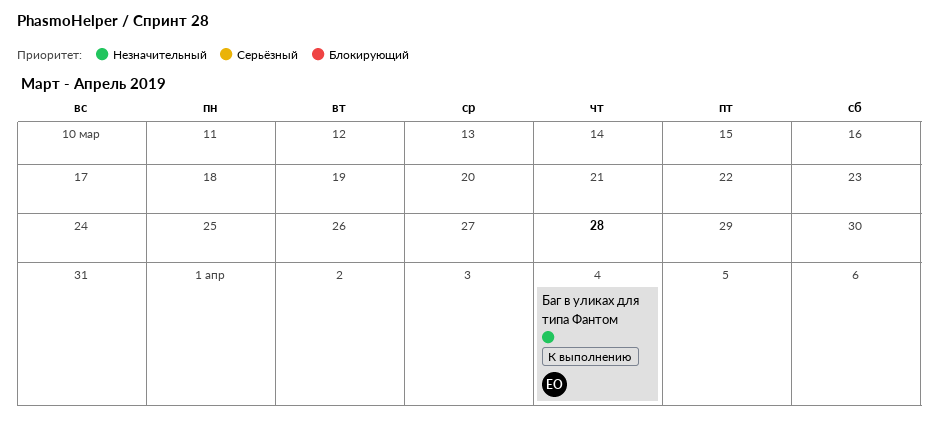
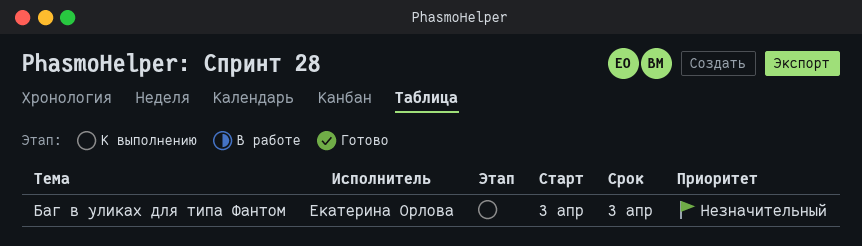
Баг в уликах для типа Фантом, due: Apr 4 -> Apr 3

